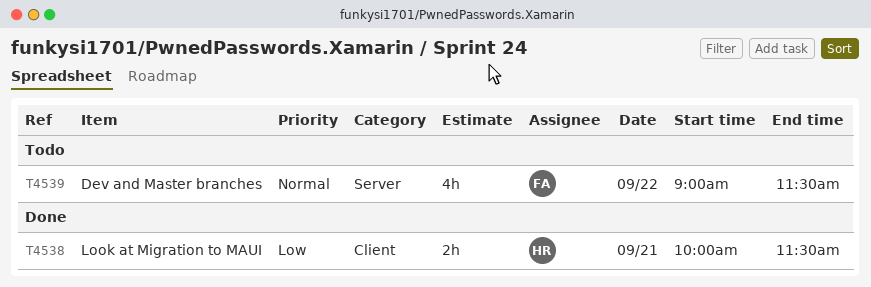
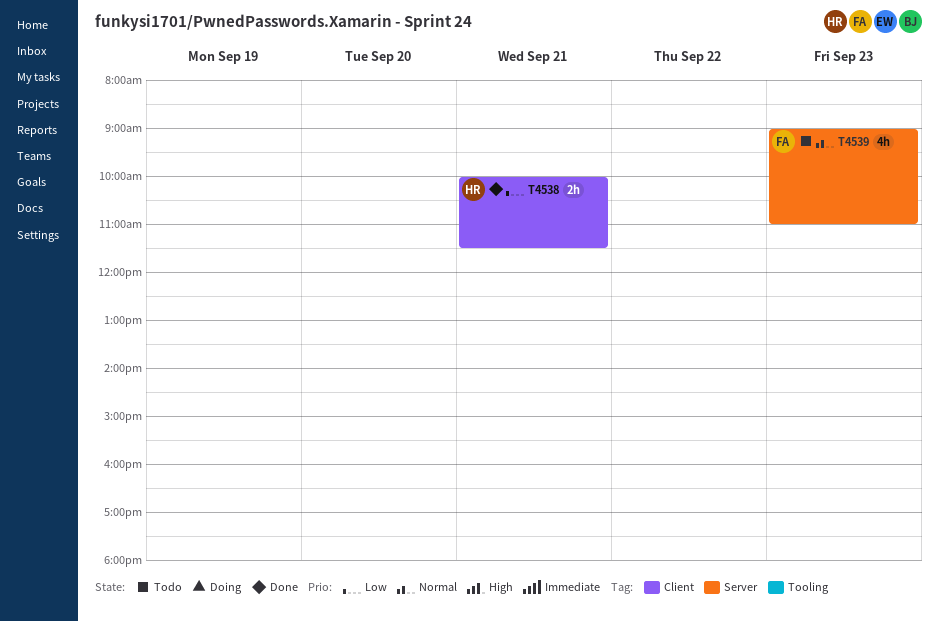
T4539, day: Sep 22 -> Sep 23
T4539, ends: 11:30 -> 11:00

